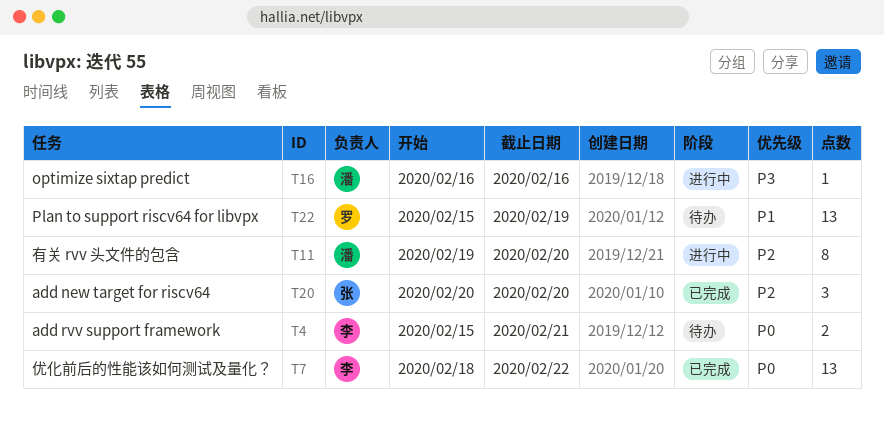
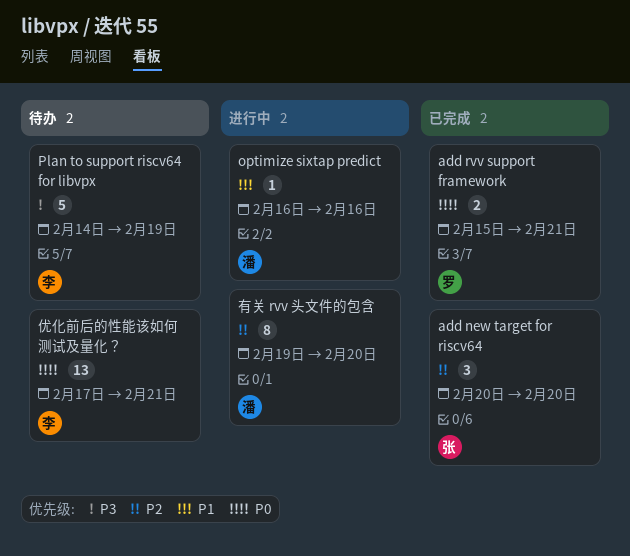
add rvv support framework, status: 待办 -> 已完成
add rvv support framework, owner: 李 -> 罗
optimize sixtap predict, priority: P3 -> P1
Plan to support riscv64 for libvpx, owner: 罗 -> 李
Plan to support riscv64 for libvpx, priority: P1 -> P3
Plan to support riscv64 for libvpx, estimate: 13 -> 5
Plan to support riscv64 for libvpx, start: Feb 15 -> Feb 14
优化前后的性能该如何测试及量化？, status: 已完成 -> 待办
优化前后的性能该如何测试及量化？, start: Feb 18 -> Feb 17
优化前后的性能该如何测试及量化？, due: Feb 22 -> Feb 21

